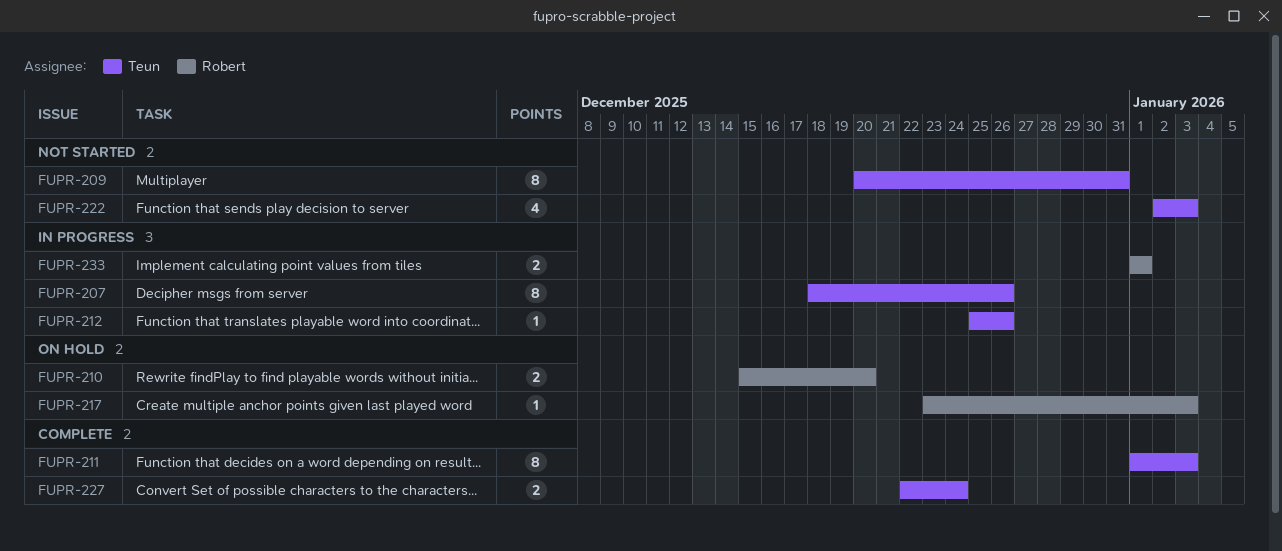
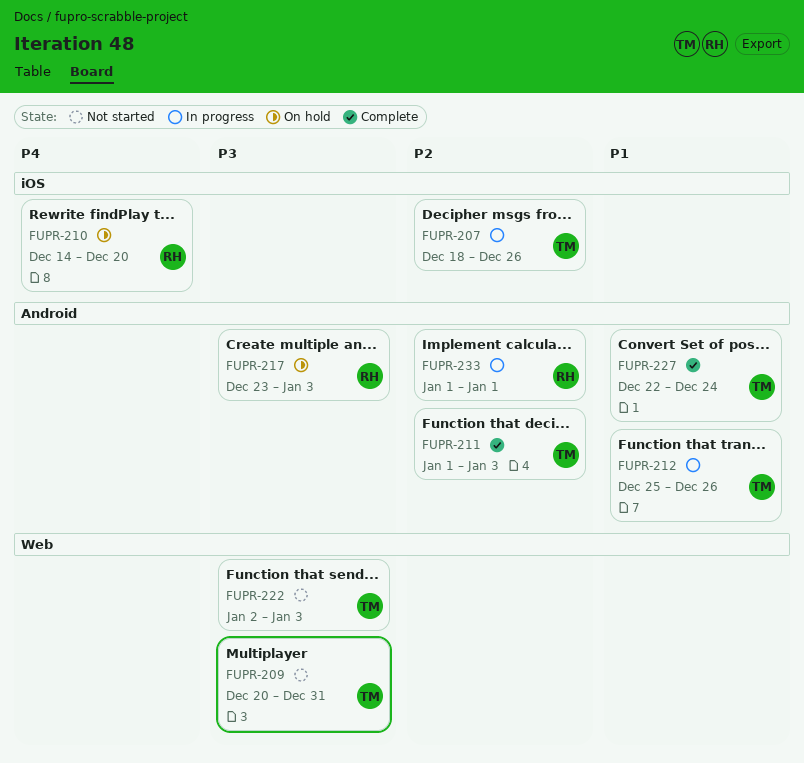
FUPR-210, start: Dec 15 -> Dec 14

